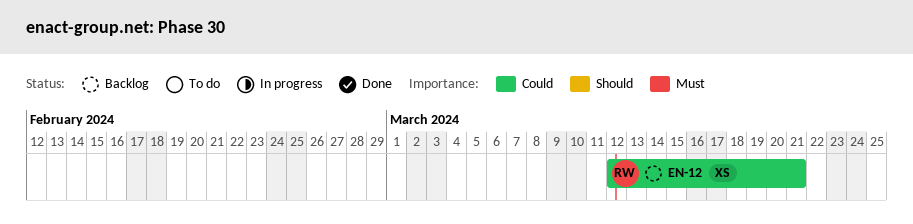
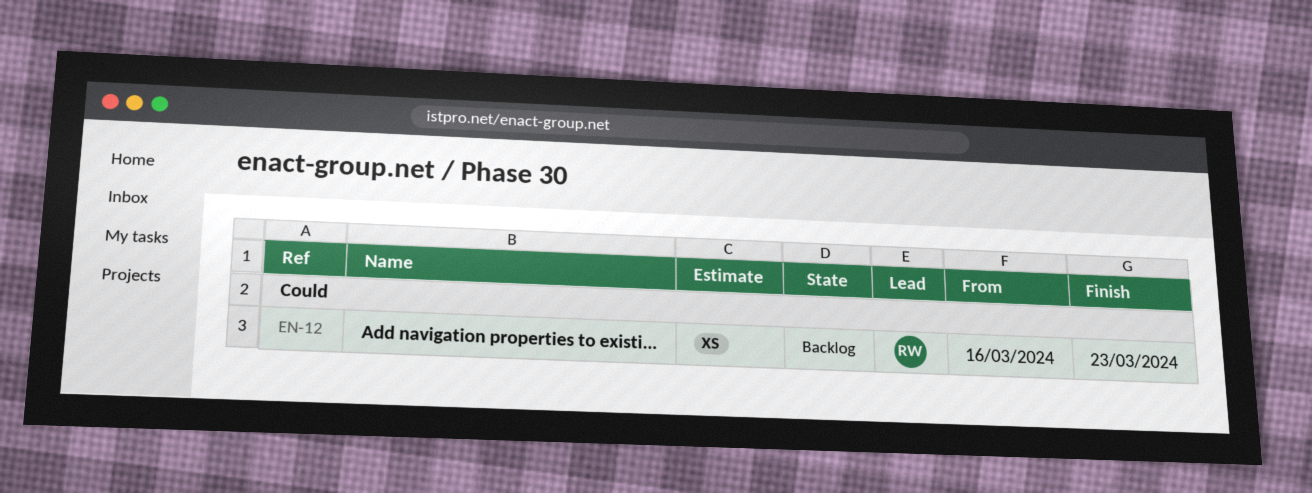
EN-12, start: Mar 12 -> Mar 16
EN-12, due: Mar 21 -> Mar 23

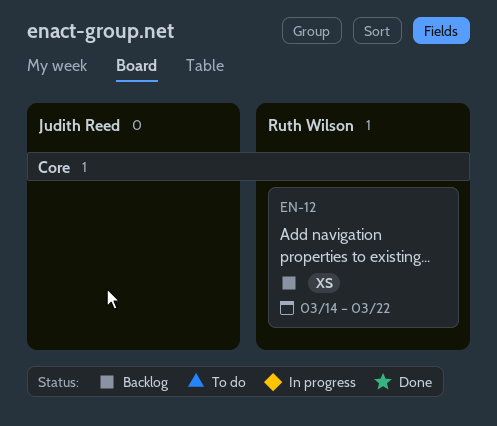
EN-12, start: Mar 16 -> Mar 14
EN-12, due: Mar 23 -> Mar 22

